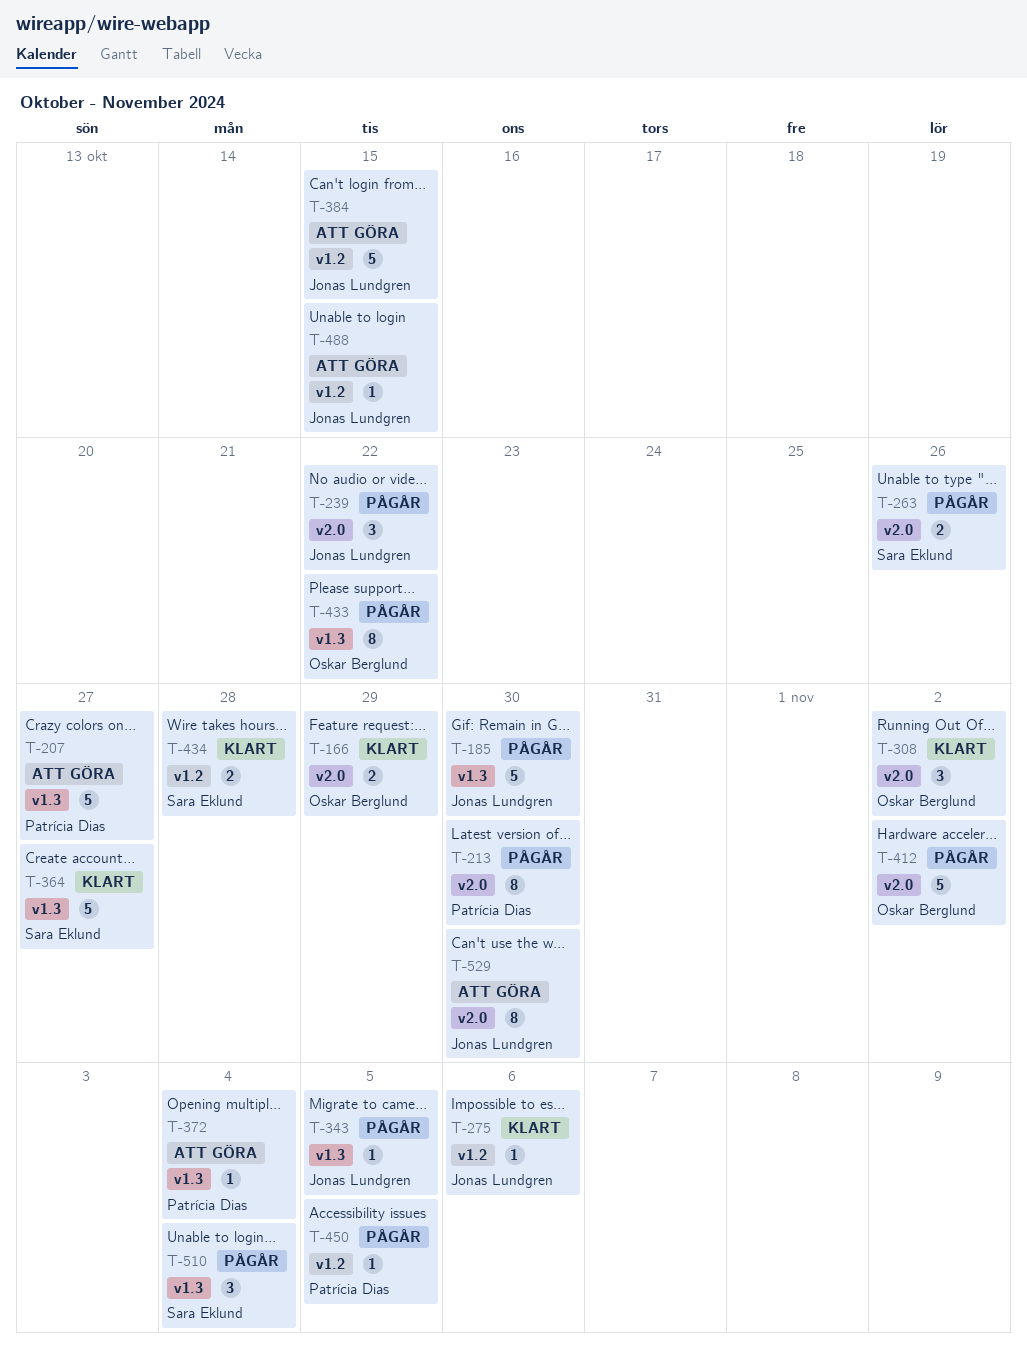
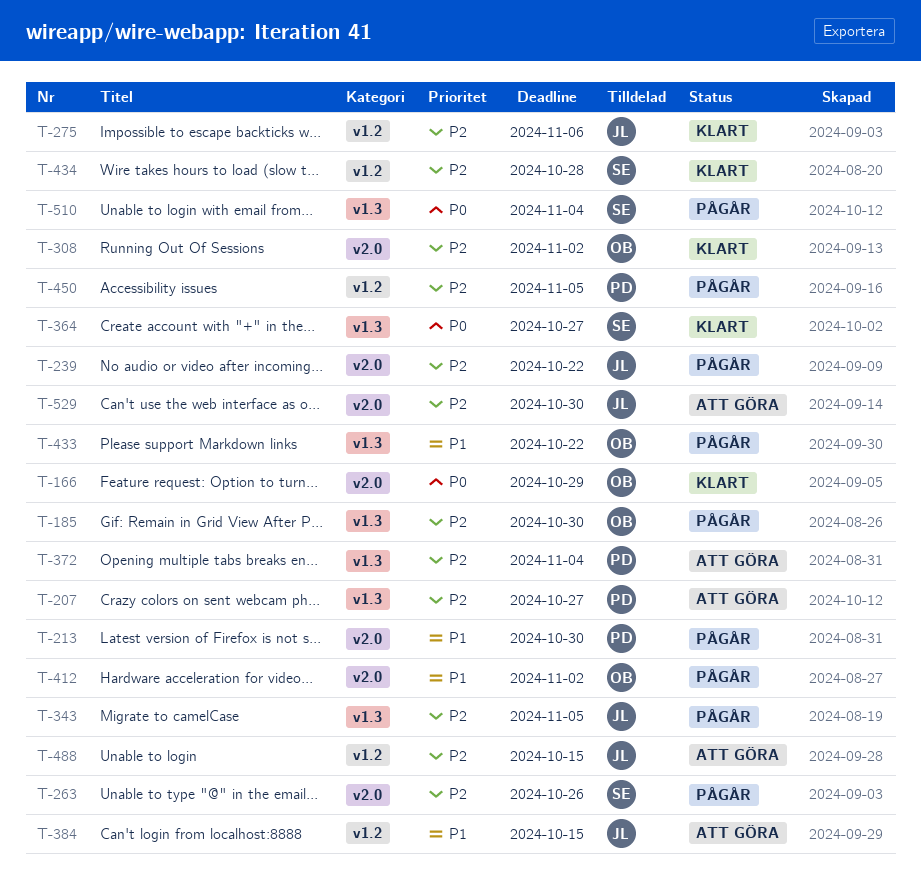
T-185, owner: Jonas Lundgren -> Oskar Berglund

